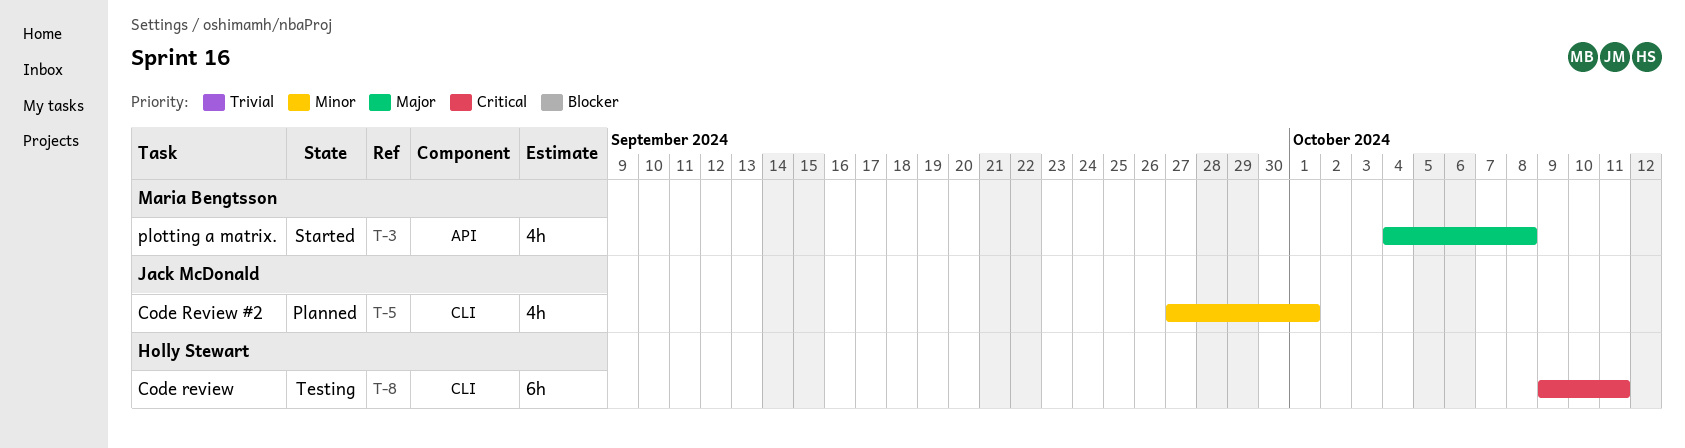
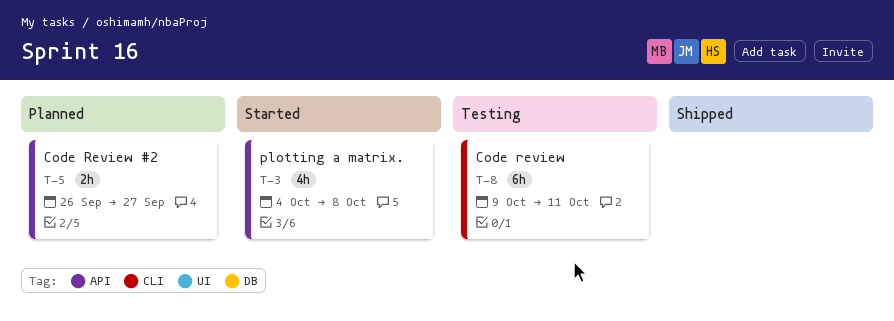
T-5, label: CLI -> API
T-5, estimate: 4h -> 2h
T-5, start: Sep 27 -> Sep 26
T-5, due: Oct 1 -> Sep 27

